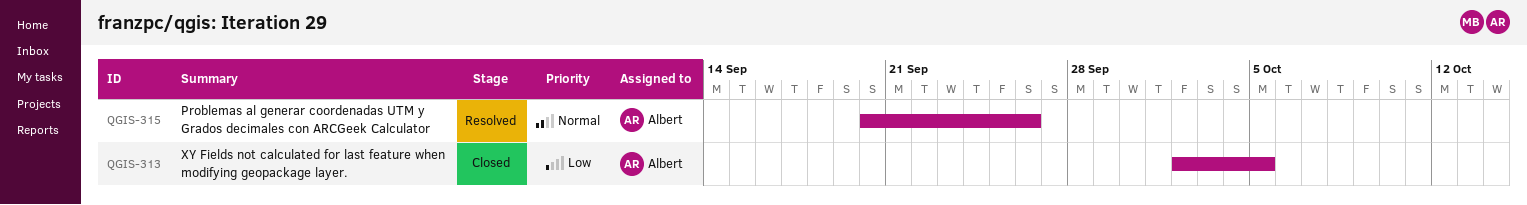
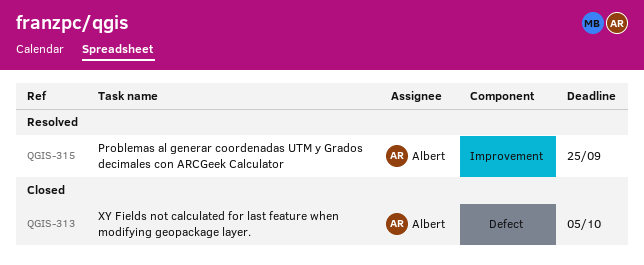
QGIS-315, due: Sep 26 -> Sep 25

